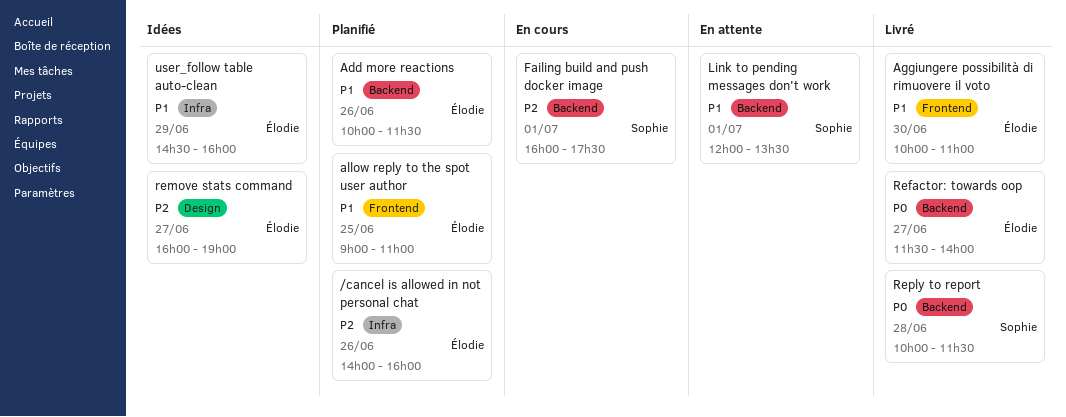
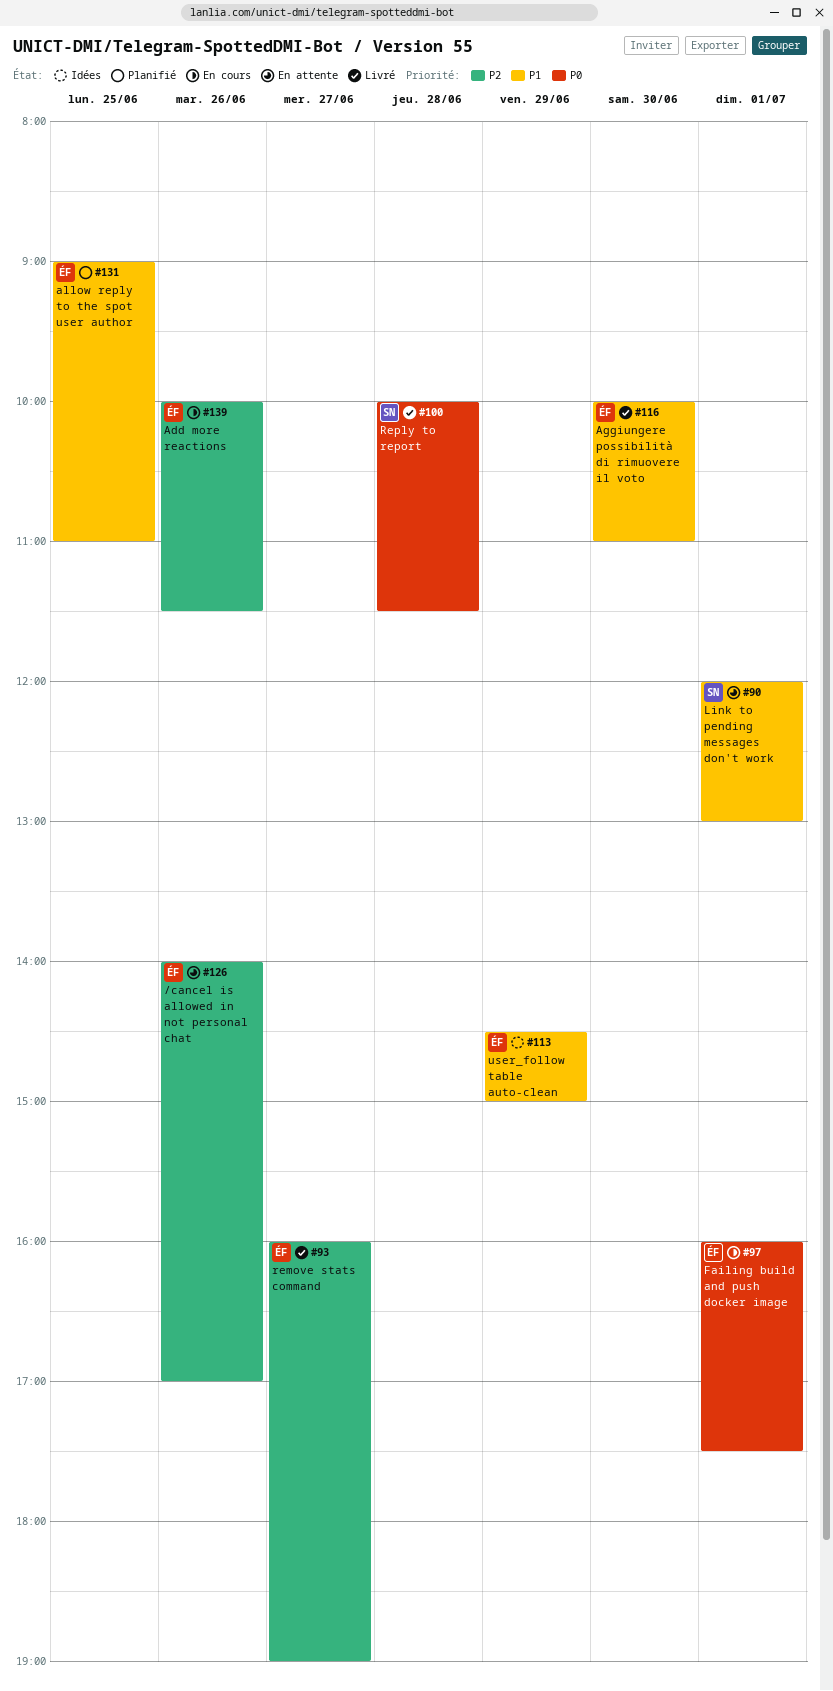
/cancel is allowed in not personal chat, status: Planifié -> En attente
/cancel is allowed in not personal chat, ends: 16:00 -> 17:00
Add more reactions, status: Planifié -> En cours
Add more reactions, priority: P1 -> P2
Failing build and push docker image, owner: Sophie -> Élodie
Failing build and push docker image, priority: P2 -> P0
Link to pending messages don't work, ends: 13:30 -> 13:00
Refactor: towards oop: present -> none
remove stats command, status: Idées -> Livré
user_follow table auto-clean, ends: 16:00 -> 15:00

